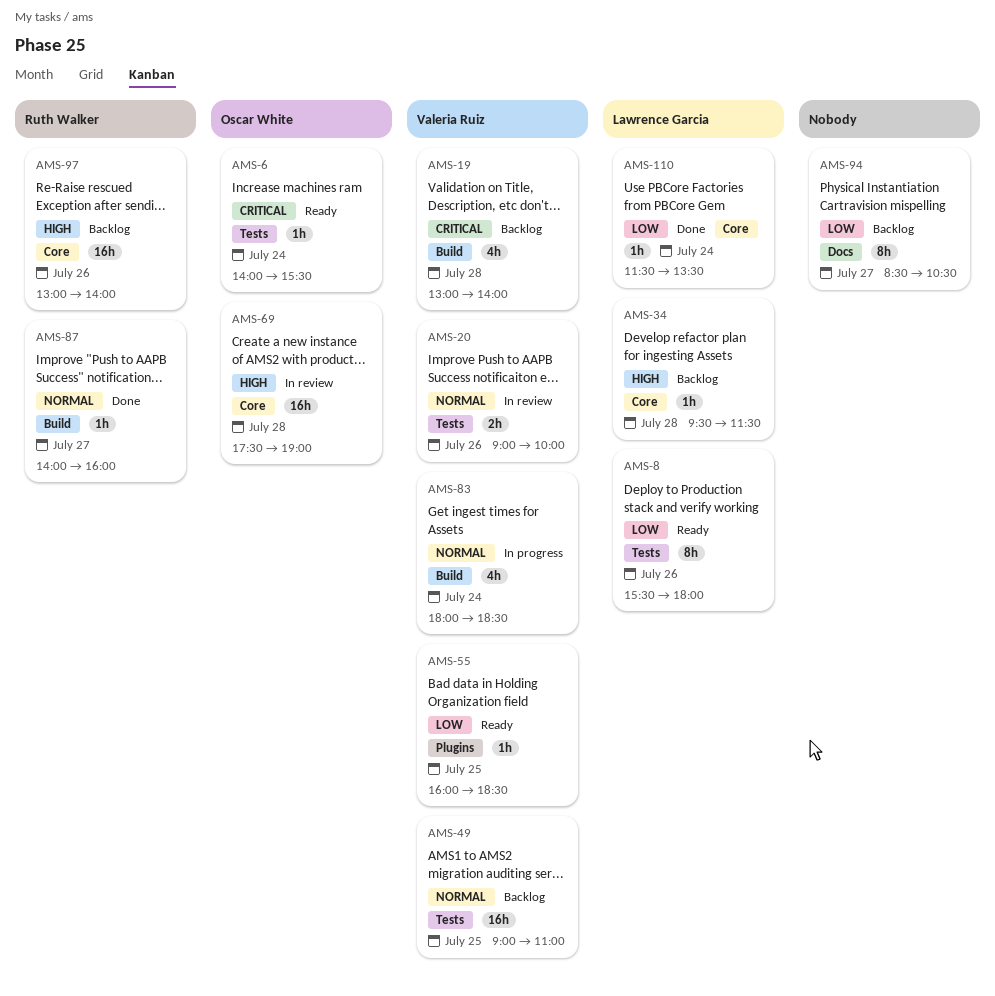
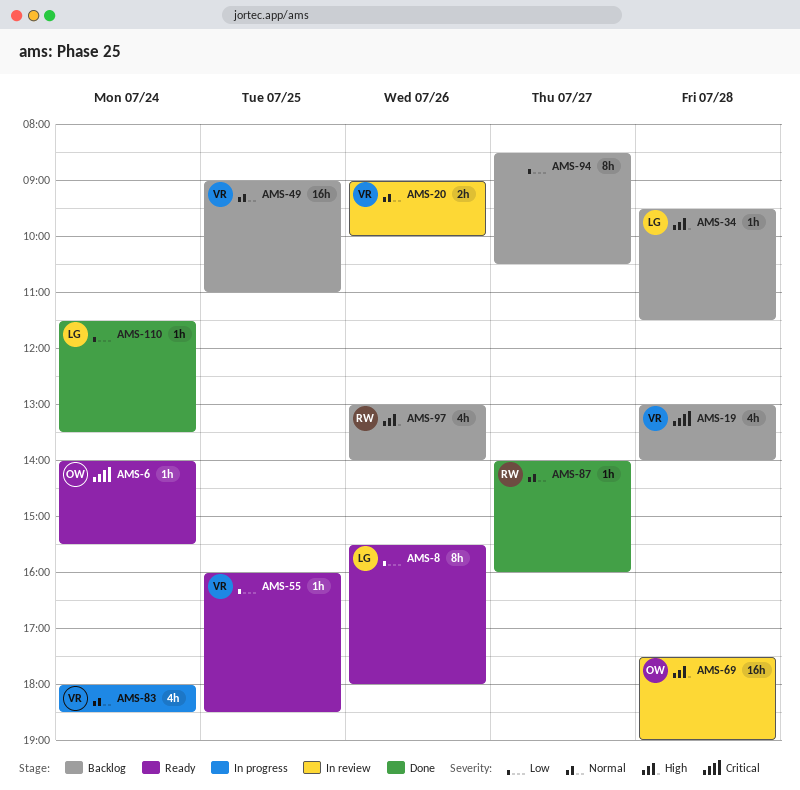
AMS-97, estimate: 16h -> 4h

